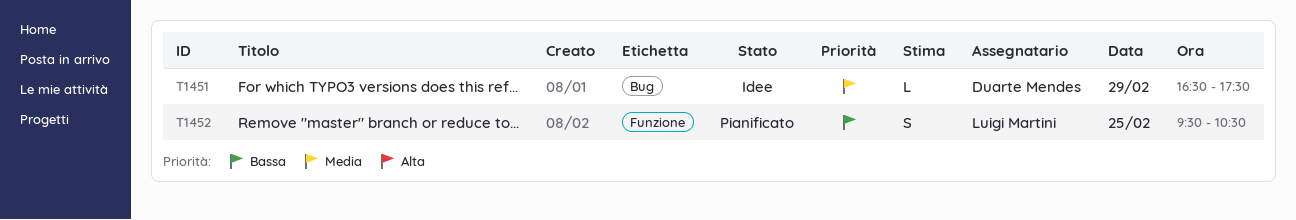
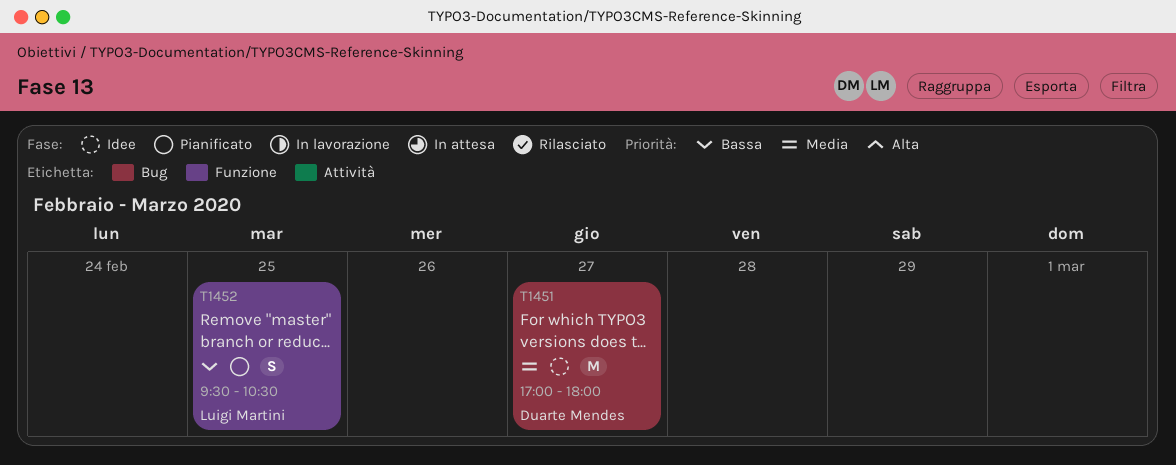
T1451, estimate: L -> M
T1451, day: Feb 29 -> Feb 27
T1451, begins: 16:30 -> 17:00
T1451, ends: 17:30 -> 18:00

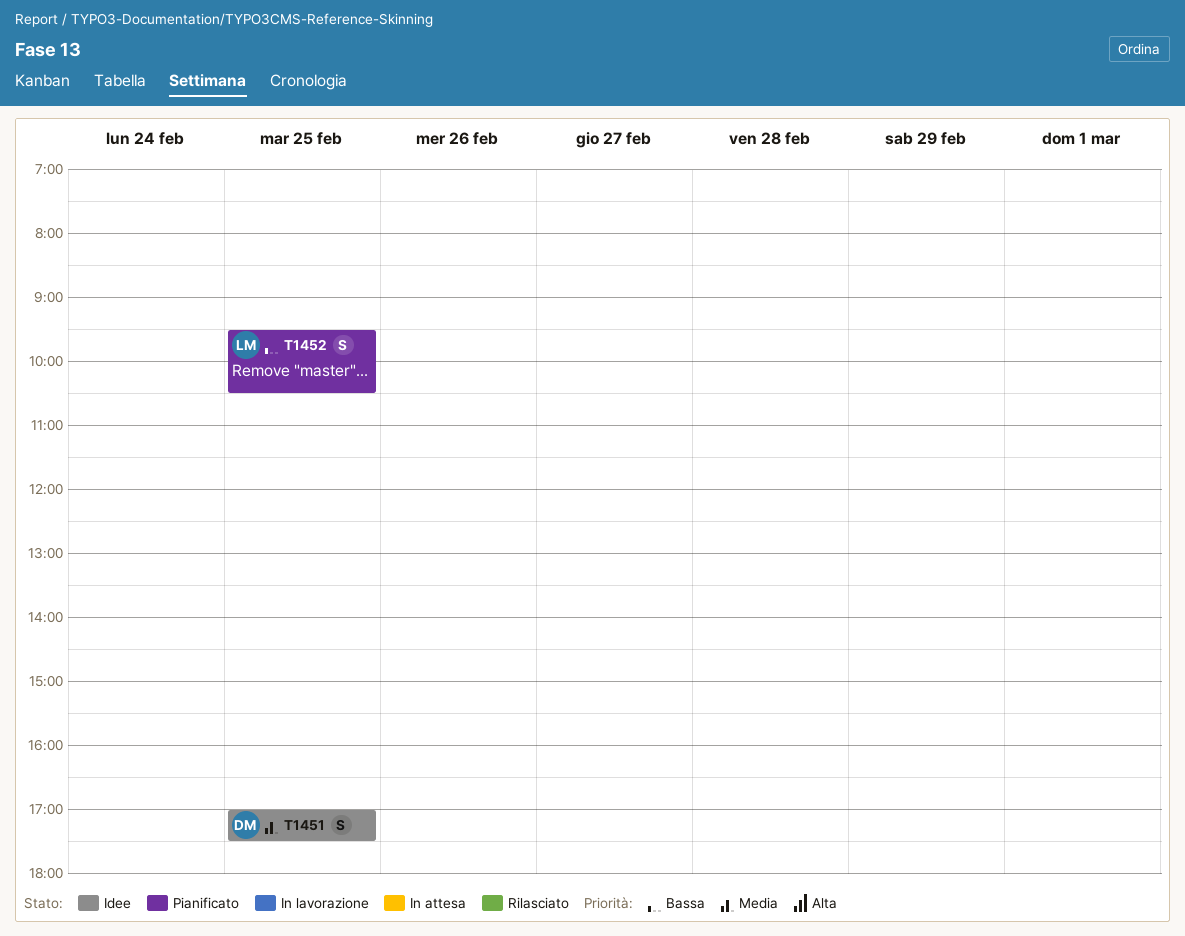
T1451, estimate: M -> S
T1451, day: Feb 27 -> Feb 25
T1451, ends: 18:00 -> 17:30

